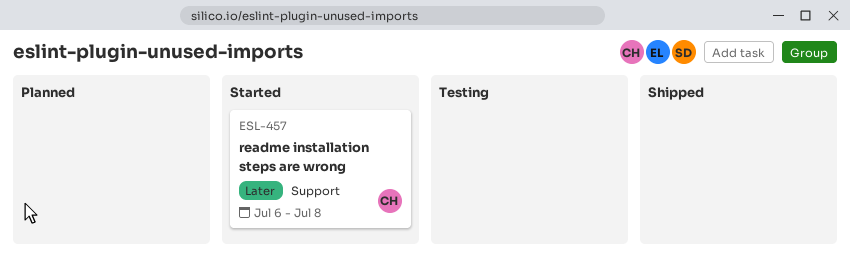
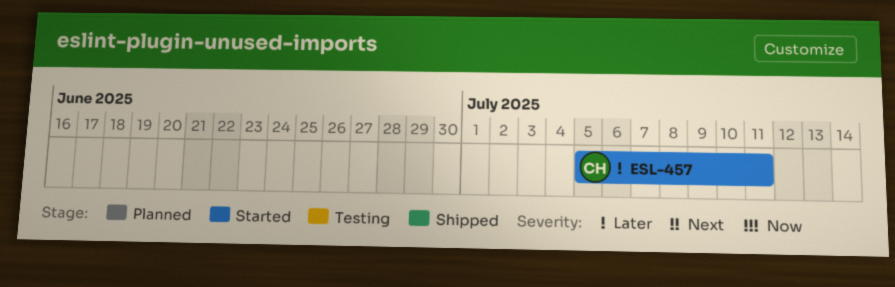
ESL-457, start: Jul 6 -> Jul 5
ESL-457, due: Jul 8 -> Jul 11

